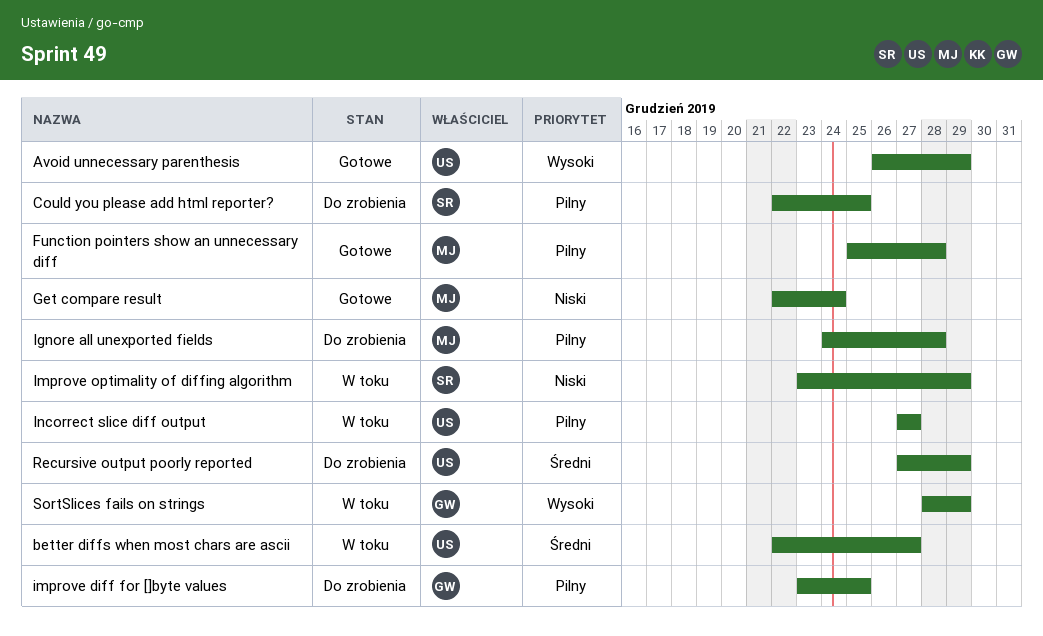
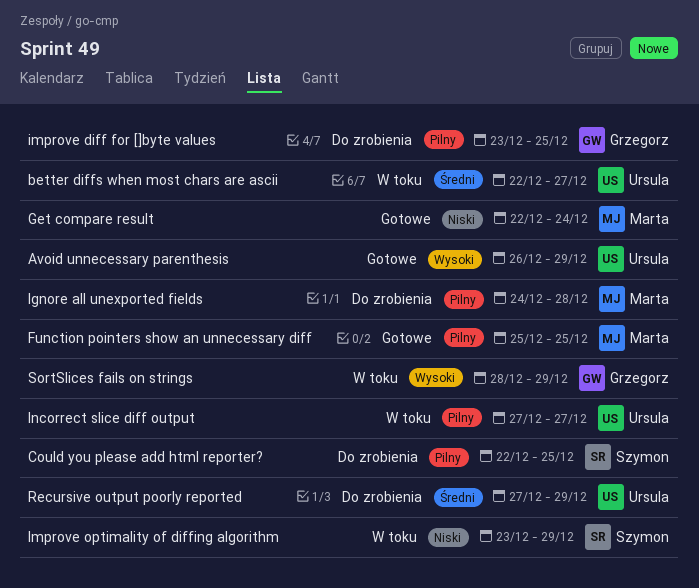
Function pointers show an unnecessary diff, due: Dec 28 -> Dec 25

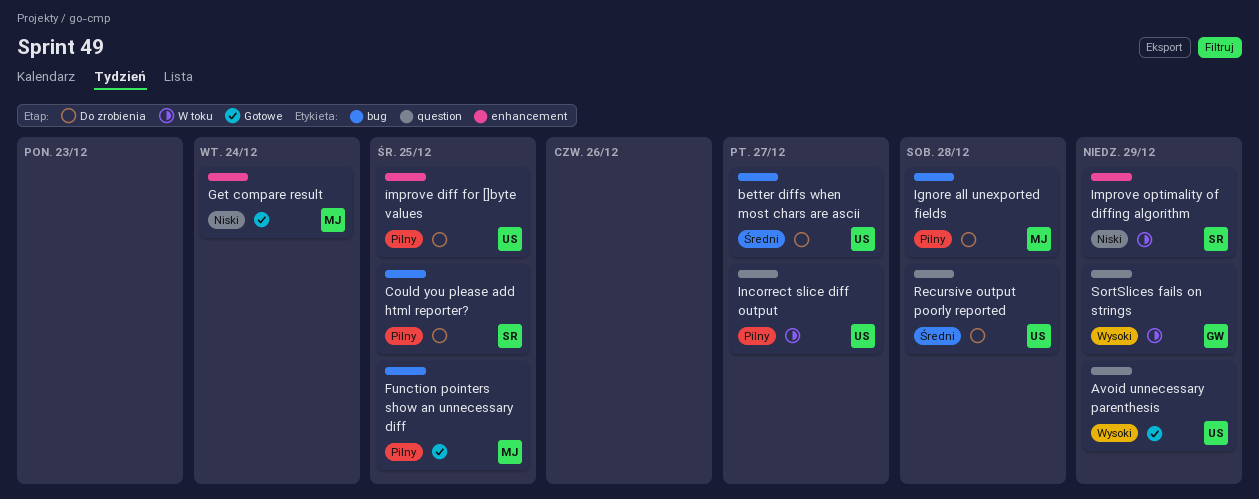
better diffs when most chars are ascii, status: W toku -> Do zrobienia
improve diff for []byte values, owner: Grzegorz -> Ursula
Recursive output poorly reported, due: Dec 29 -> Dec 28

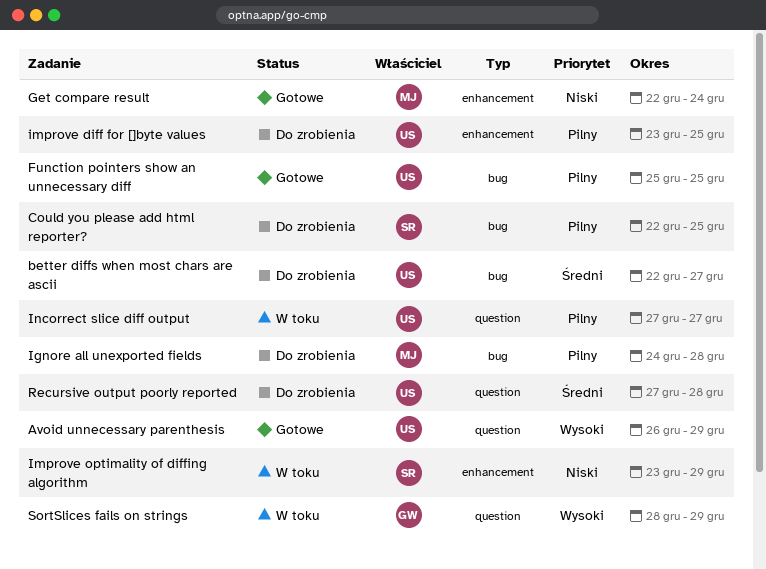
Function pointers show an unnecessary diff, owner: MJ -> US

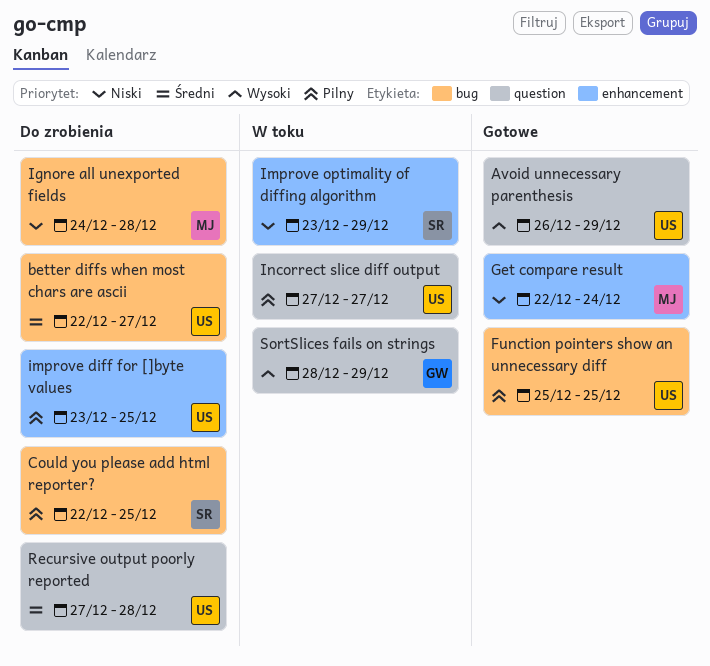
Ignore all unexported fields, priority: Pilny -> Niski

